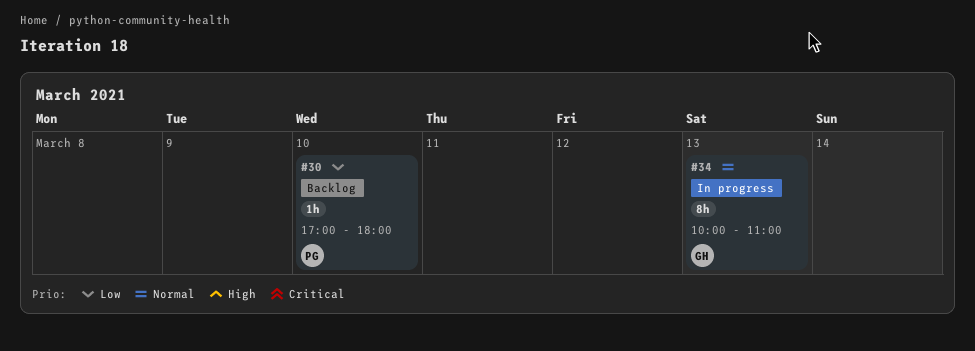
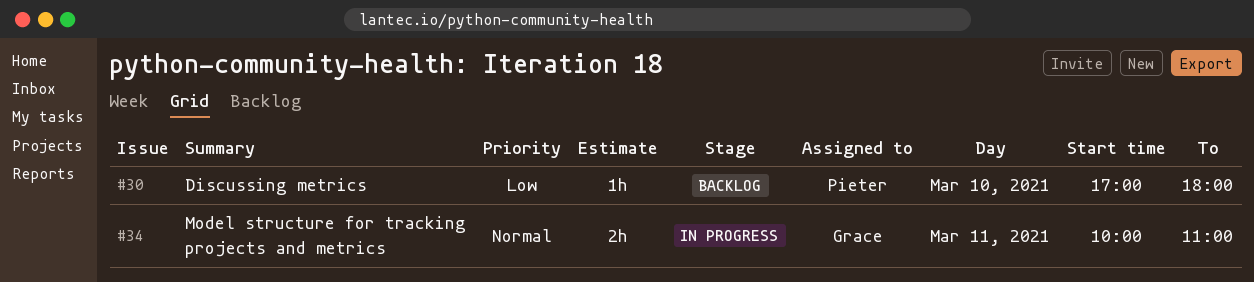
#34, estimate: 8h -> 2h
#34, day: Mar 13 -> Mar 11

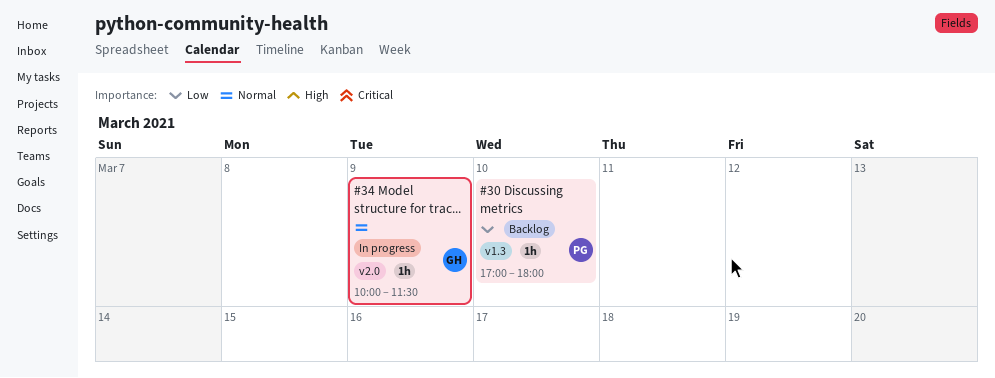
#34, estimate: 2h -> 1h
#34, day: Mar 11 -> Mar 9
#34, ends: 11:00 -> 11:30

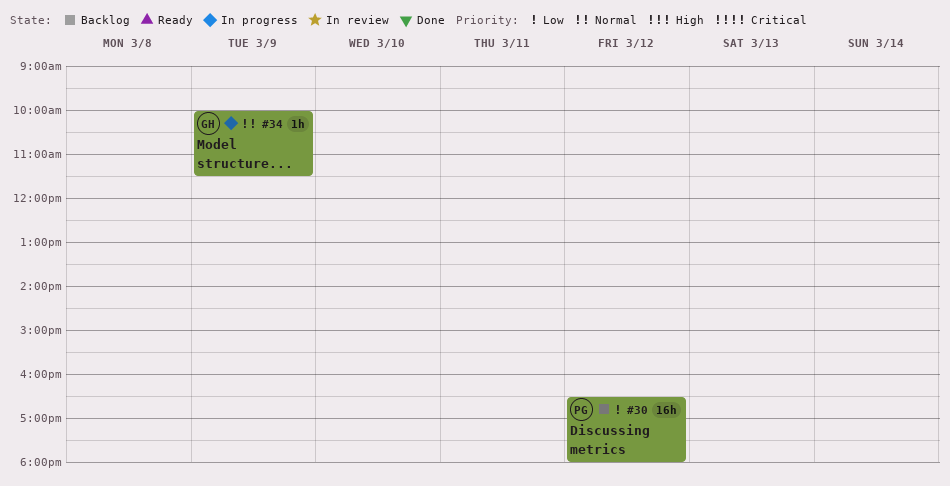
#30, estimate: 1h -> 16h
#30, day: Mar 10 -> Mar 12
#30, begins: 17:00 -> 16:30

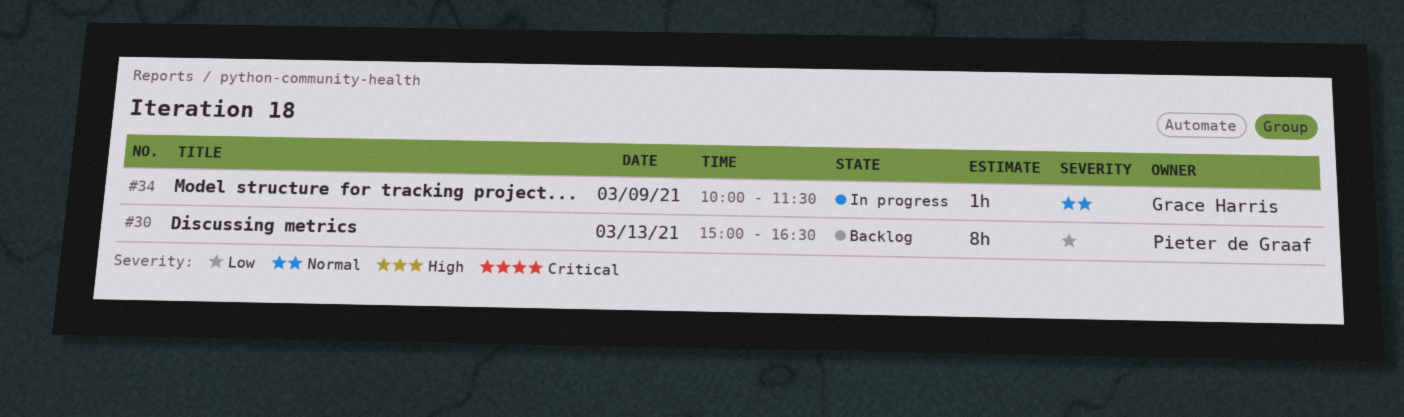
#30, estimate: 16h -> 8h
#30, day: Mar 12 -> Mar 13
#30, begins: 16:30 -> 15:00
#30, ends: 18:00 -> 16:30

